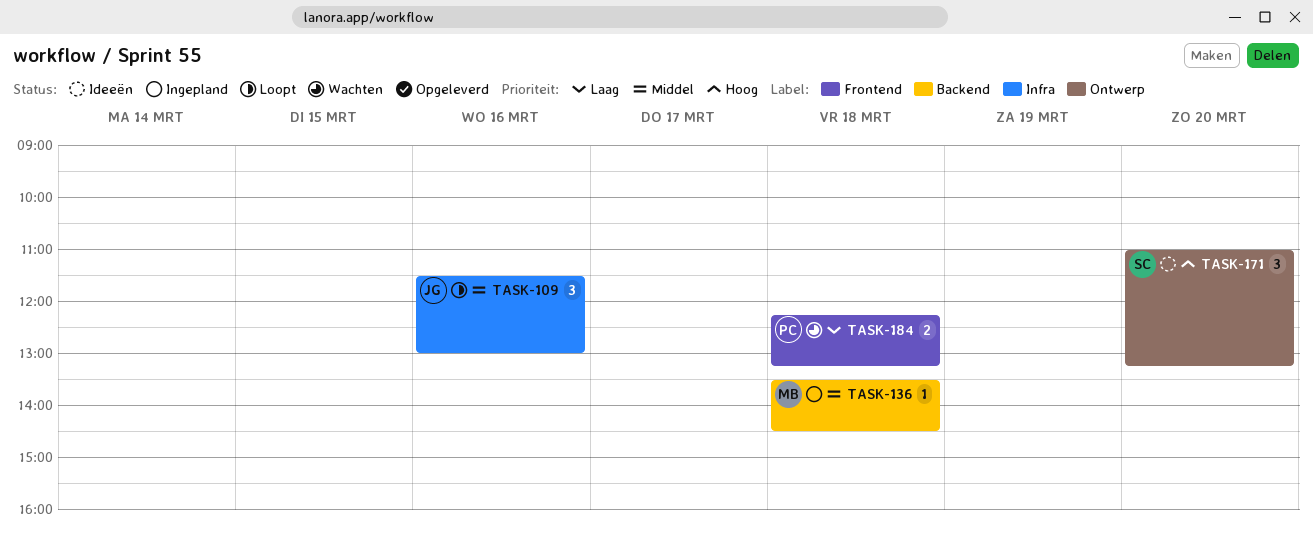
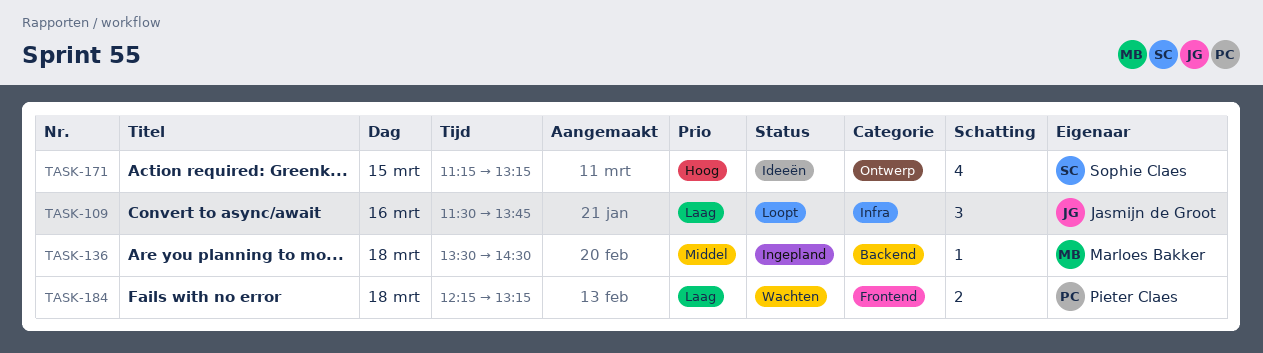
TASK-109, priority: Middel -> Laag
TASK-109, ends: 13:00 -> 13:45
TASK-171, estimate: 3 -> 4
TASK-171, day: Mar 20 -> Mar 15
TASK-171, begins: 11:00 -> 11:15

